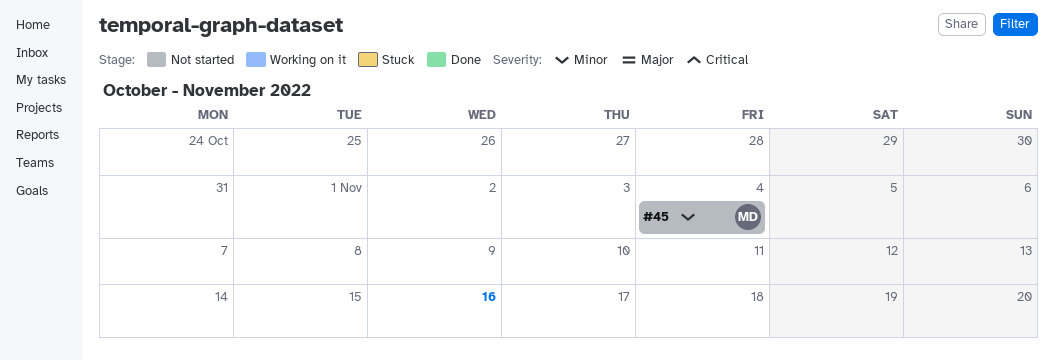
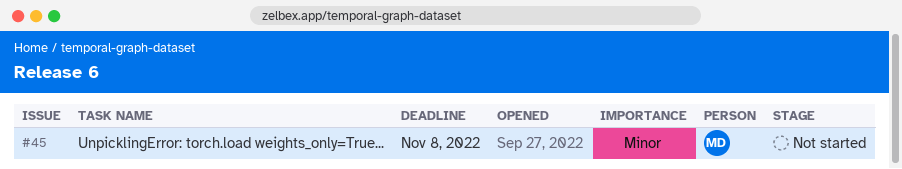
#45, due: Nov 4 -> Nov 8

